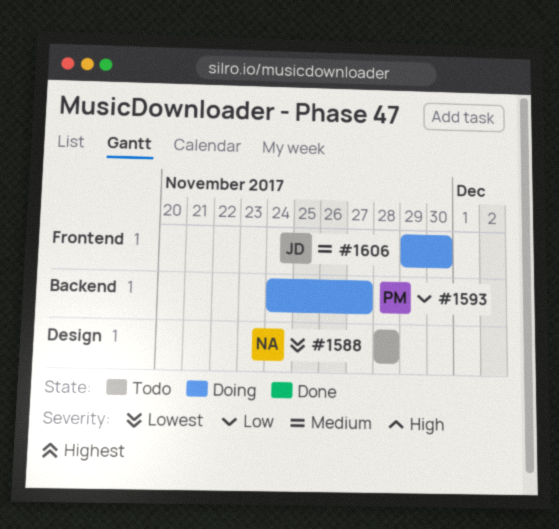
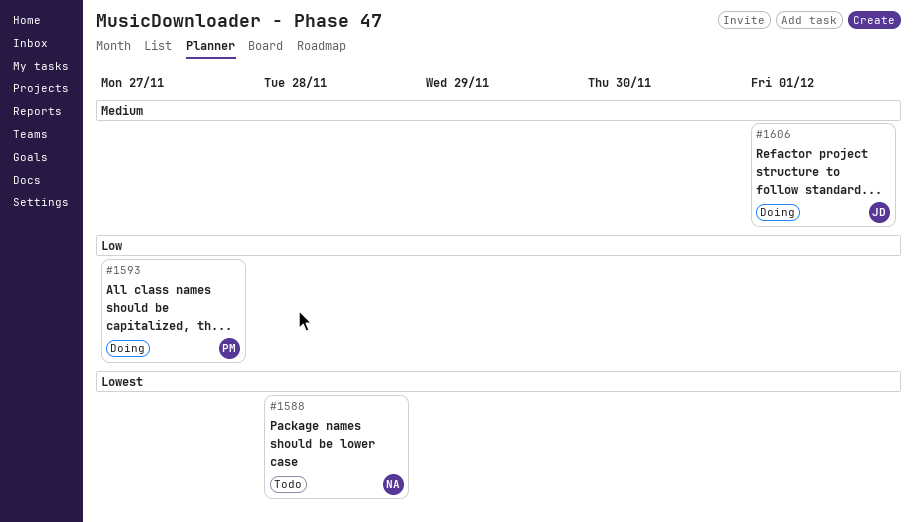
#1606, due: Nov 30 -> Dec 1

